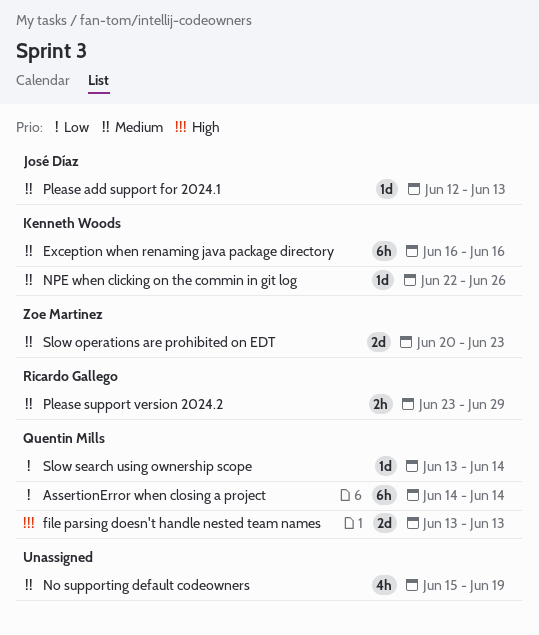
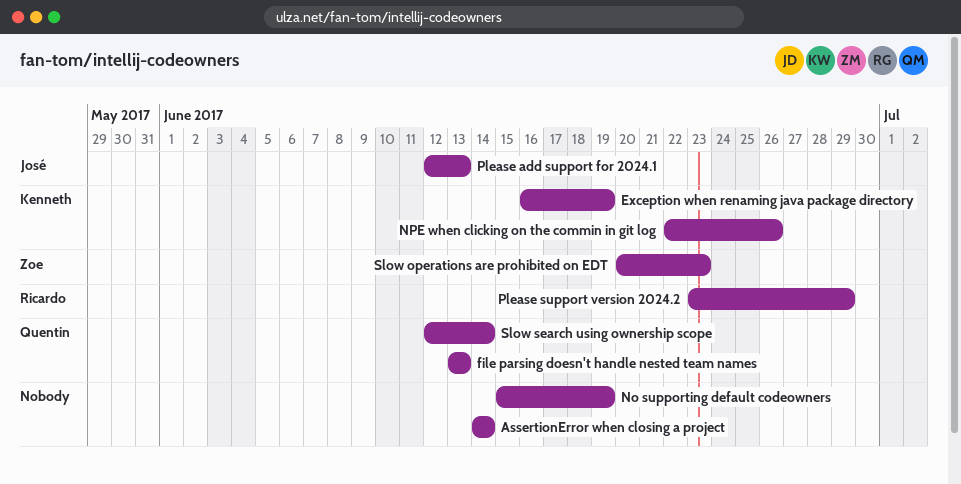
AssertionError when closing a project, owner: Quentin Mills -> none
Exception when renaming java package directory, due: Jun 16 -> Jun 19
Slow search using ownership scope, start: Jun 13 -> Jun 12

